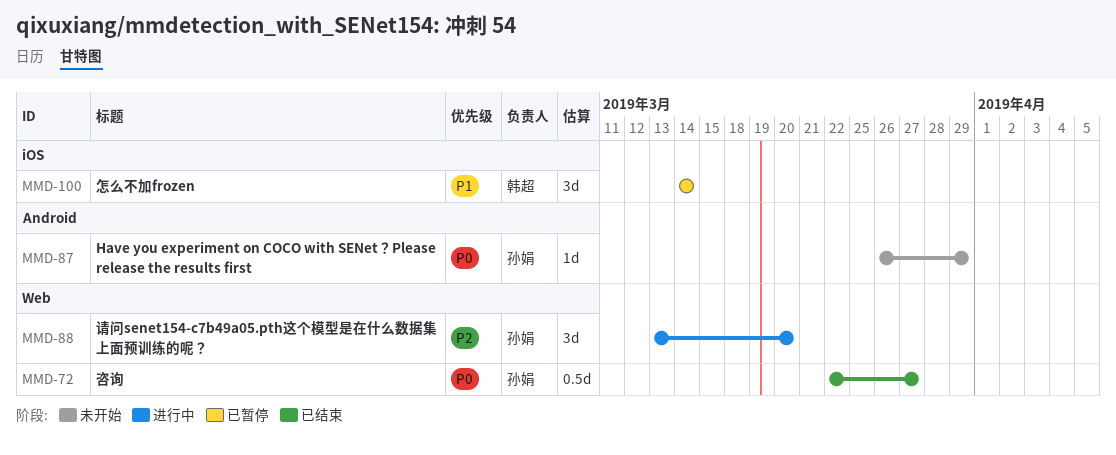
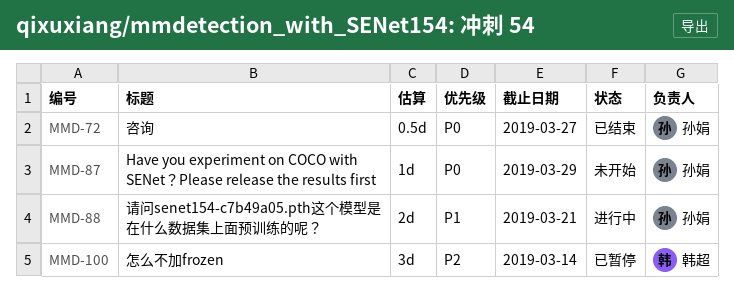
MMD-88, priority: P2 -> P1
MMD-88, estimate: 3d -> 2d
MMD-88, due: Mar 20 -> Mar 21
MMD-100, priority: P1 -> P2

